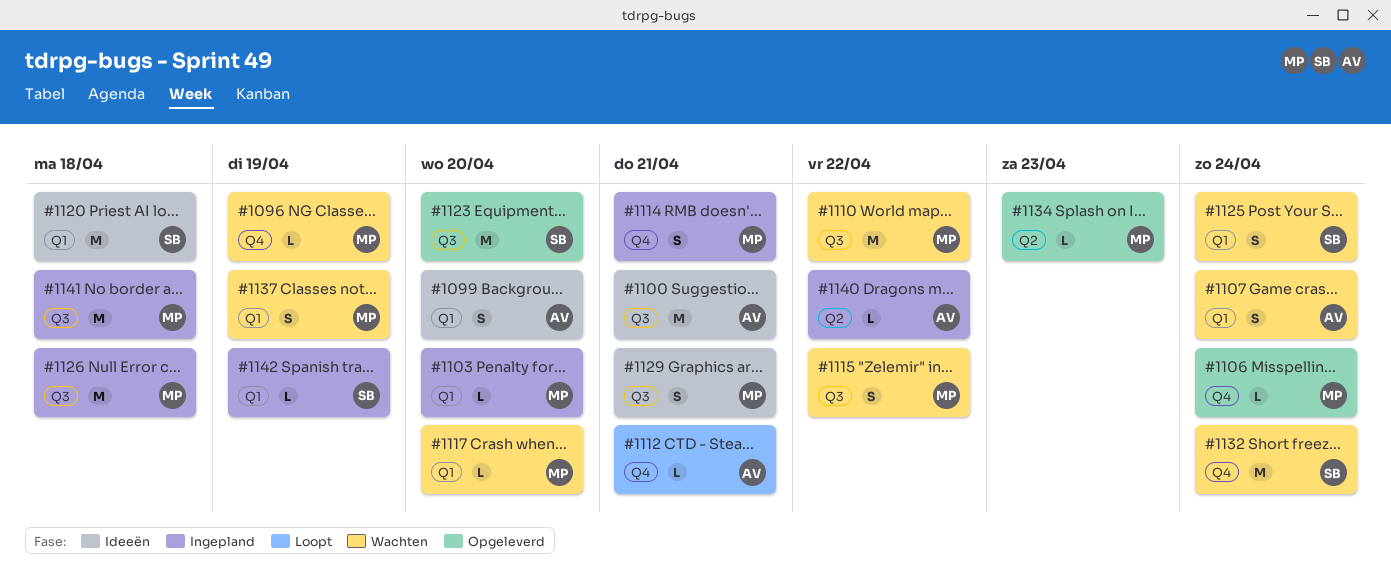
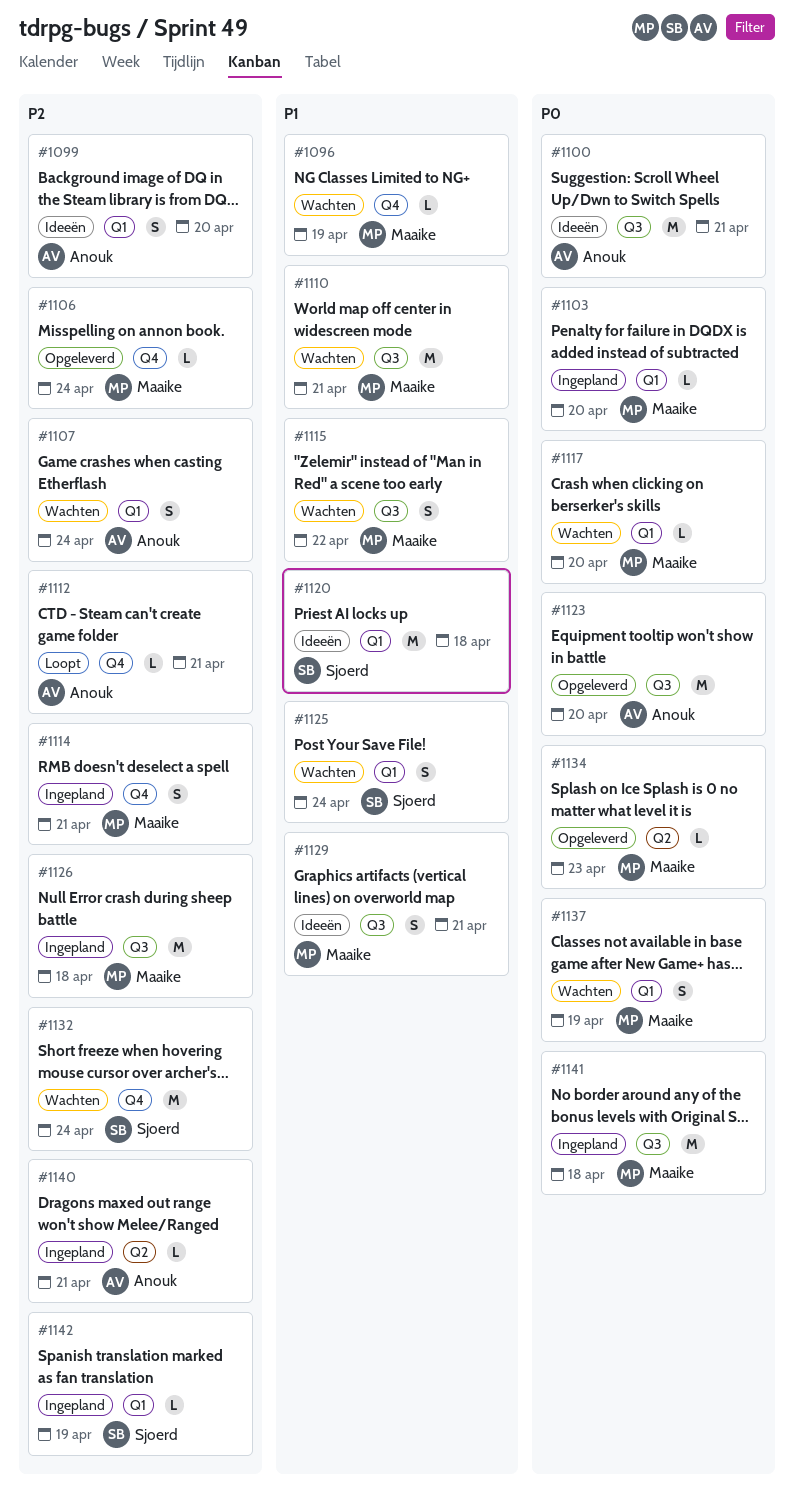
#1110, due: Apr 22 -> Apr 21
#1123, owner: Sjoerd -> Anouk
#1140, due: Apr 22 -> Apr 21

